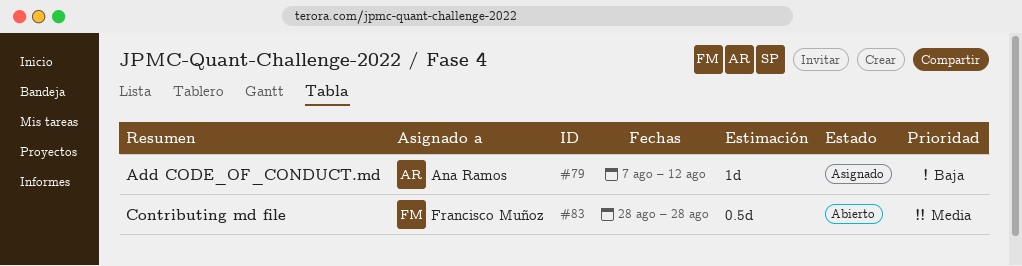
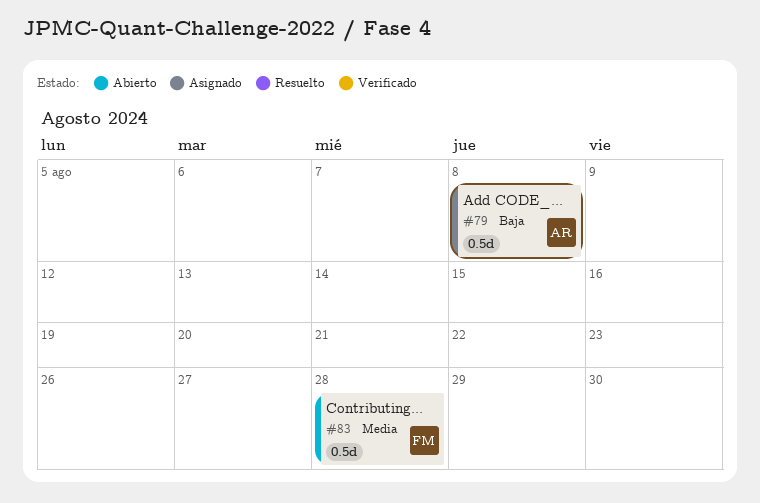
#79, estimate: 1d -> 0.5d
#79, due: Aug 12 -> Aug 8

